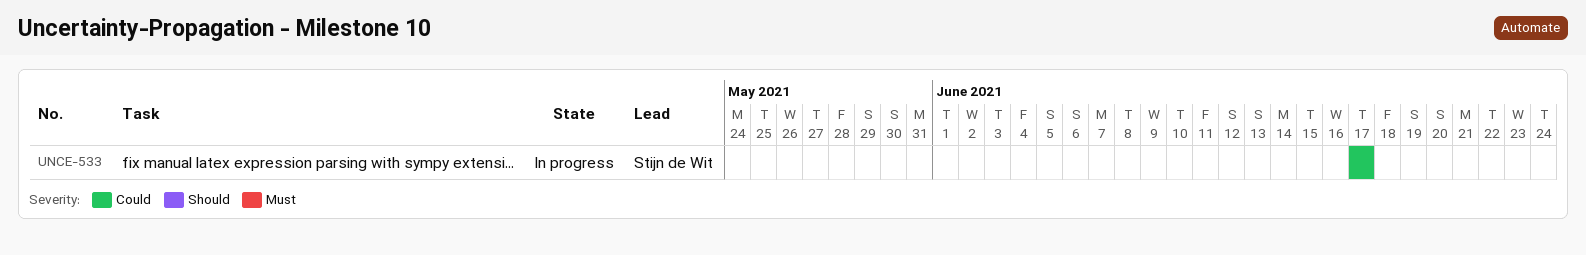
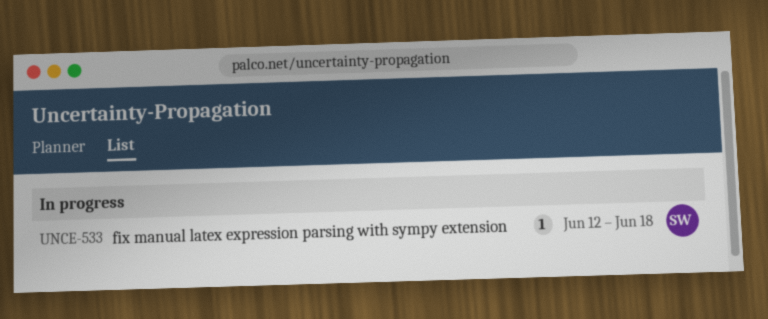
UNCE-533, start: Jun 17 -> Jun 12
UNCE-533, due: Jun 17 -> Jun 18

